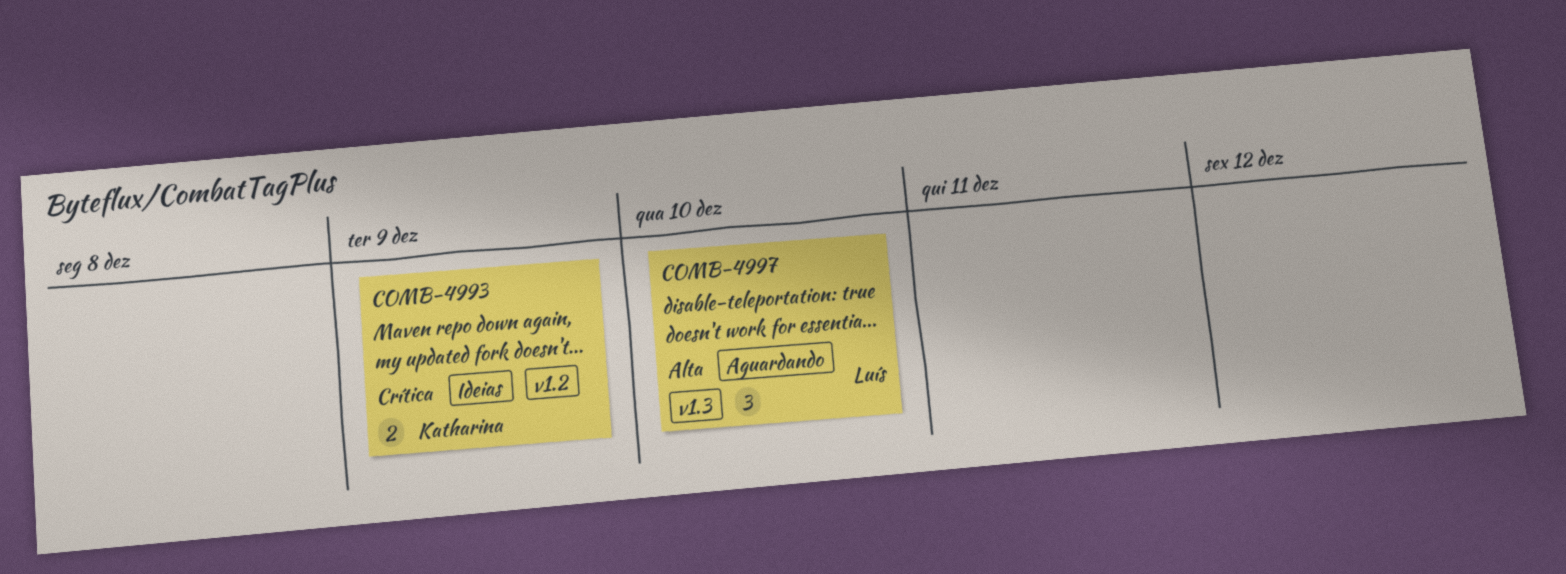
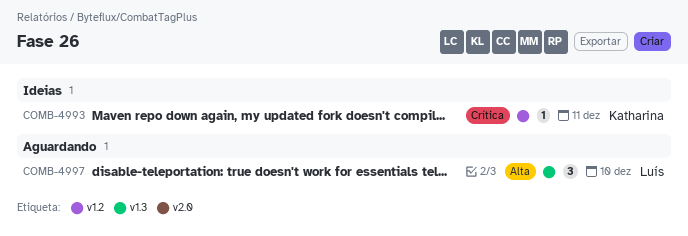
COMB-4993, estimate: 2 -> 1
COMB-4993, due: Dec 9 -> Dec 11

